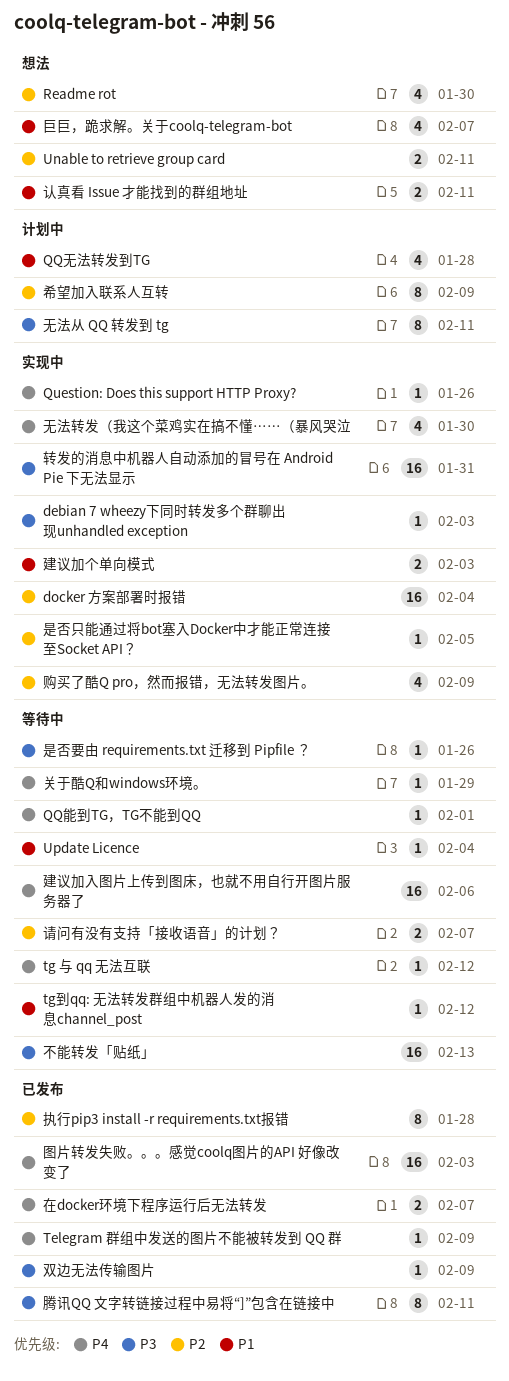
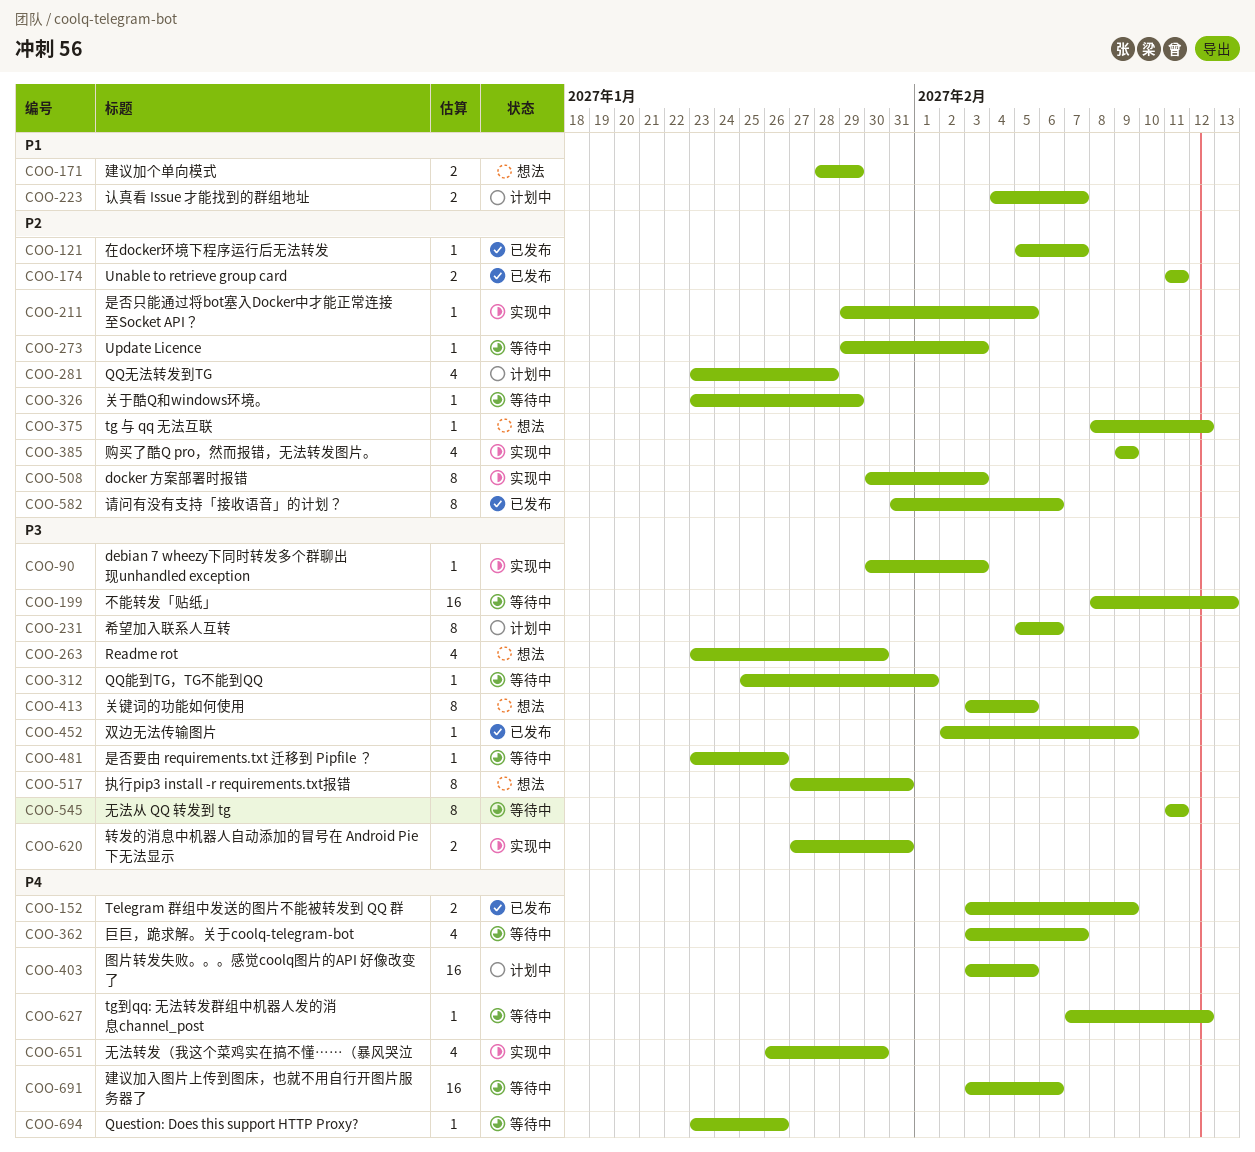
docker 方案部署时报错, estimate: 16 -> 8
docker 方案部署时报错, due: Feb 4 -> Feb 3
QQ无法转发到TG, priority: P1 -> P2
QQ能到TG，TG不能到QQ, priority: P4 -> P3
Question: Does this support HTTP Proxy?, status: 实现中 -> 等待中
Readme rot, priority: P2 -> P3
Telegram 群组中发送的图片不能被转发到 QQ 群, estimate: 1 -> 2
tg 与 qq 无法互联, status: 等待中 -> 想法
tg 与 qq 无法互联, priority: P4 -> P2
tg到qq: 无法转发群组中机器人发的消息channel_post, priority: P1 -> P4
Unable to retrieve group card, status: 想法 -> 已发布
Update Licence, priority: P1 -> P2
Update Licence, due: Feb 4 -> Feb 3
关于酷Q和windows环境。, priority: P4 -> P2
关键词的功能如何使用: none -> present
图片转发失败。。。感觉coolq图片的API 好像改变了, status: 已发布 -> 计划中
图片转发失败。。。感觉coolq图片的API 好像改变了, due: Feb 3 -> Feb 5
在docker环境下程序运行后无法转发, priority: P4 -> P2
在docker环境下程序运行后无法转发, estimate: 2 -> 1
巨巨，跪求解。关于coolq-telegram-bot, status: 想法 -> 等待中
巨巨，跪求解。关于coolq-telegram-bot, priority: P1 -> P4
希望加入联系人互转, priority: P2 -> P3
希望加入联系人互转, due: Feb 9 -> Feb 6
建议加个单向模式, status: 实现中 -> 想法
建议加个单向模式, due: Feb 3 -> Jan 29
执行pip3 install -r requirements.txt报错, status: 已发布 -> 想法
执行pip3 install -r requirements.txt报错, priority: P2 -> P3
执行pip3 install -r requirements.txt报错, due: Jan 28 -> Jan 31
无法从 QQ 转发到 tg, status: 计划中 -> 等待中
腾讯QQ 文字转链接过程中易将“]”包含在链接中: present -> none
认真看 Issue 才能找到的群组地址, status: 想法 -> 计划中
认真看 Issue 才能找到的群组地址, due: Feb 11 -> Feb 7
请问有没有支持「接收语音」的计划？, status: 等待中 -> 已发布
请问有没有支持「接收语音」的计划？, estimate: 2 -> 8
请问有没有支持「接收语音」的计划？, due: Feb 7 -> Feb 6
转发的消息中机器人自动添加的冒号在 Android Pie 下无法显示, estimate: 16 -> 2

